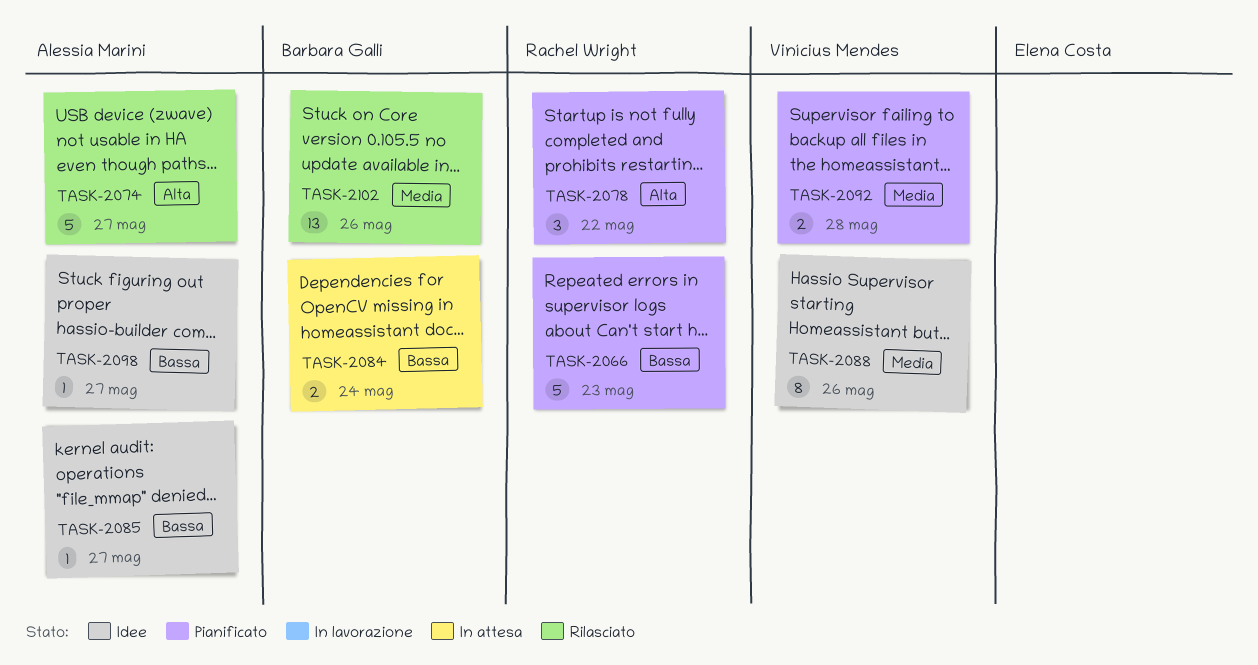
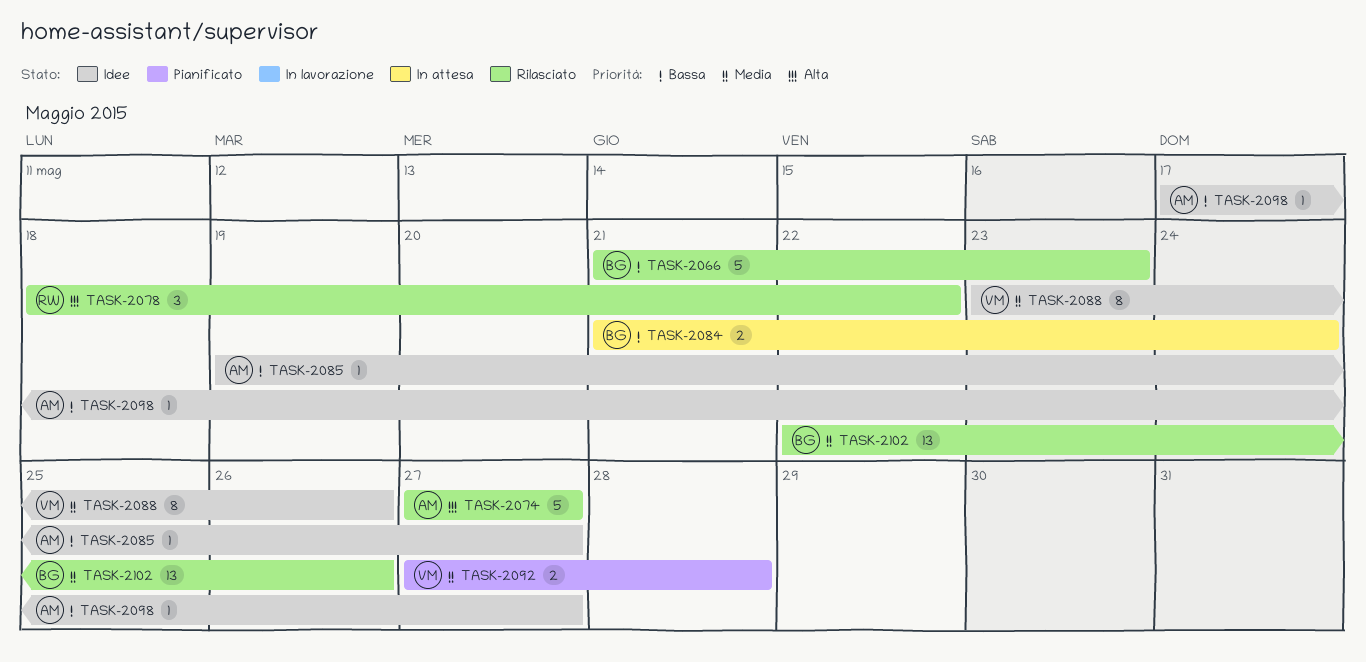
TASK-2066, status: Pianificato -> Rilasciato
TASK-2066, owner: Rachel Wright -> Barbara Galli
TASK-2078, status: Pianificato -> Rilasciato

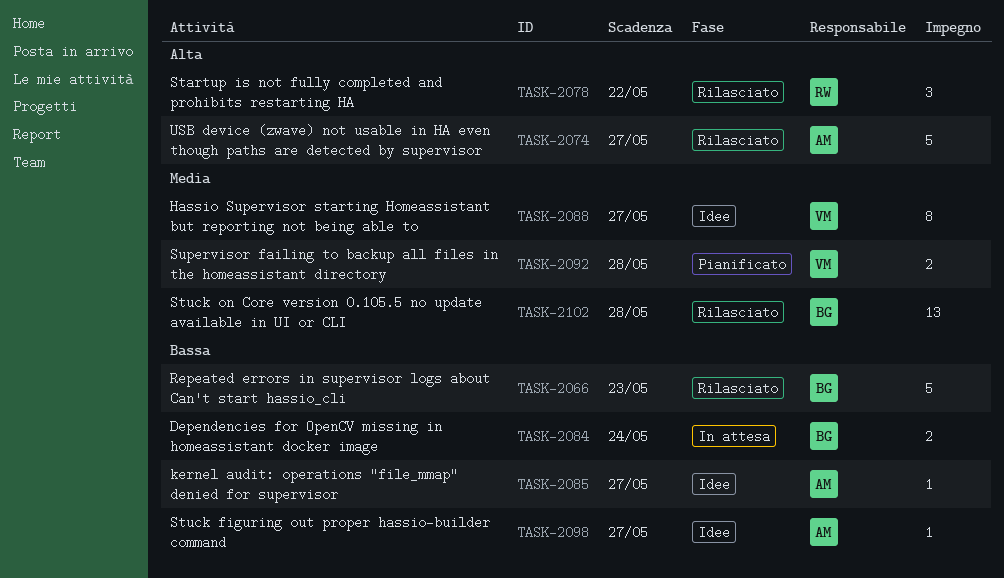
TASK-2088, due: May 26 -> May 27
TASK-2102, due: May 26 -> May 28

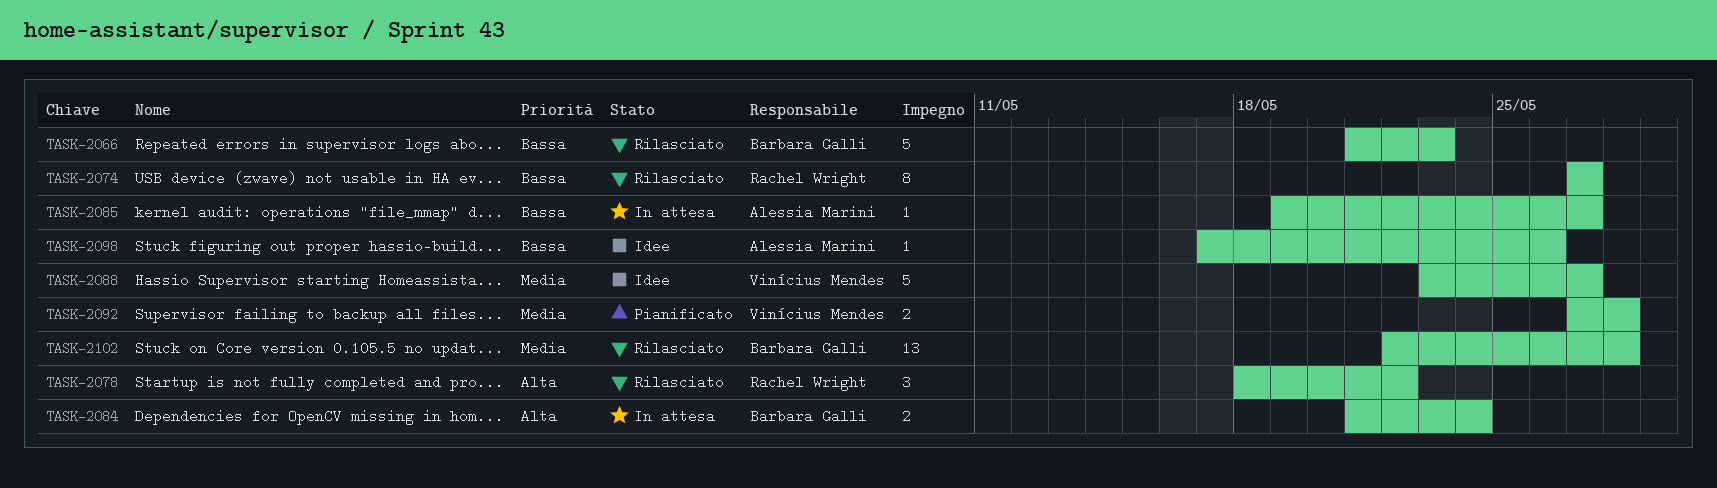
TASK-2074, owner: Alessia Marini -> Rachel Wright
TASK-2074, priority: Alta -> Bassa
TASK-2074, estimate: 5 -> 8
TASK-2084, priority: Bassa -> Alta
TASK-2085, status: Idee -> In attesa
TASK-2088, estimate: 8 -> 5
TASK-2098, due: May 27 -> May 26

